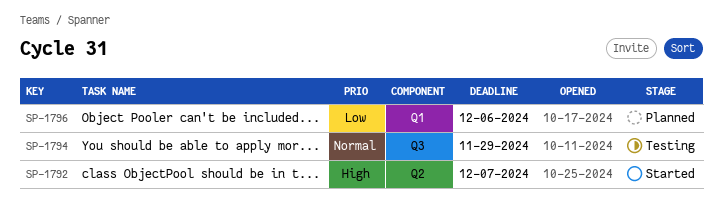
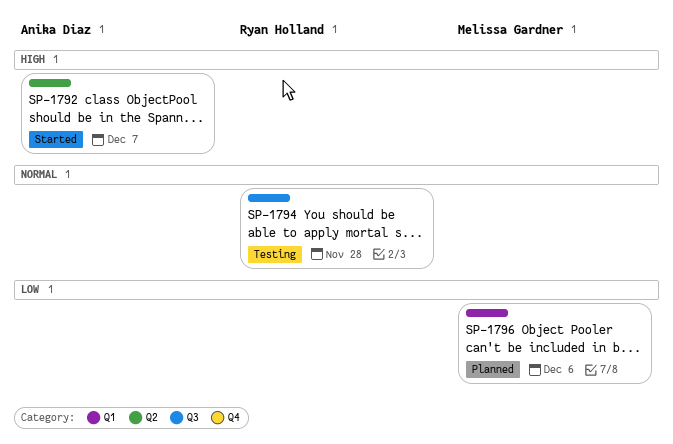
SP-1794, due: Nov 29 -> Nov 28

